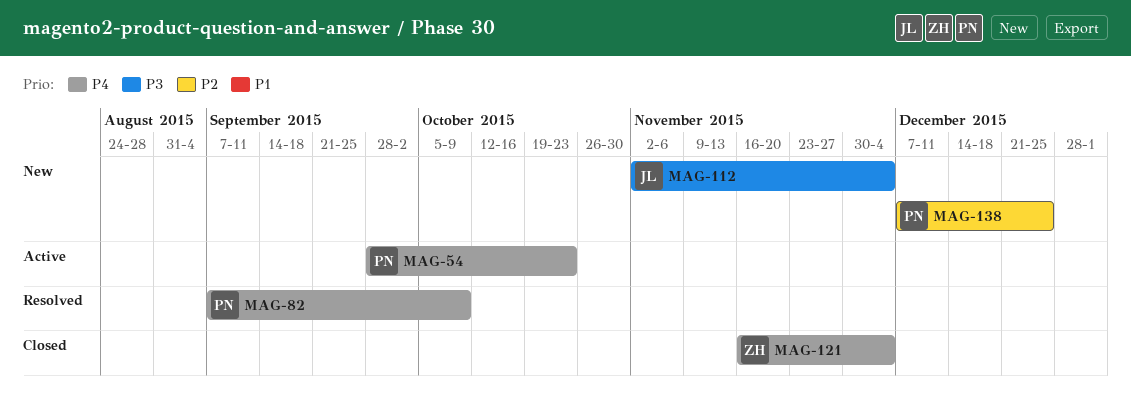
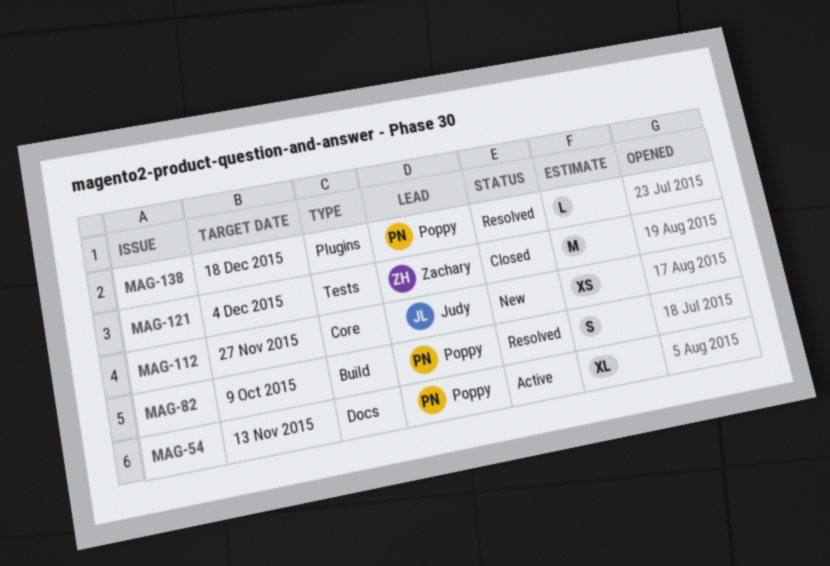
MAG-54, due: Oct 23 -> Nov 13
MAG-112, due: Dec 4 -> Nov 27
MAG-138, status: New -> Resolved
MAG-138, due: Dec 25 -> Dec 18

